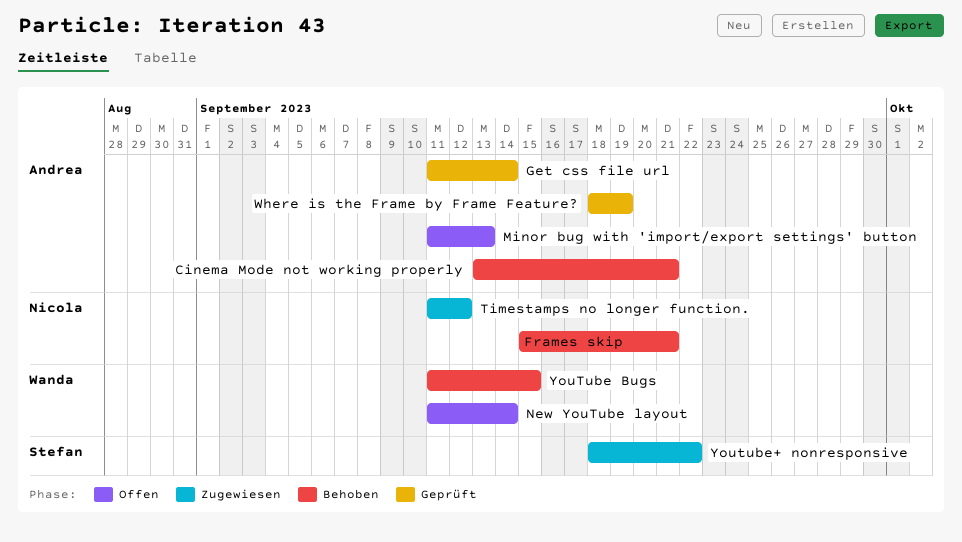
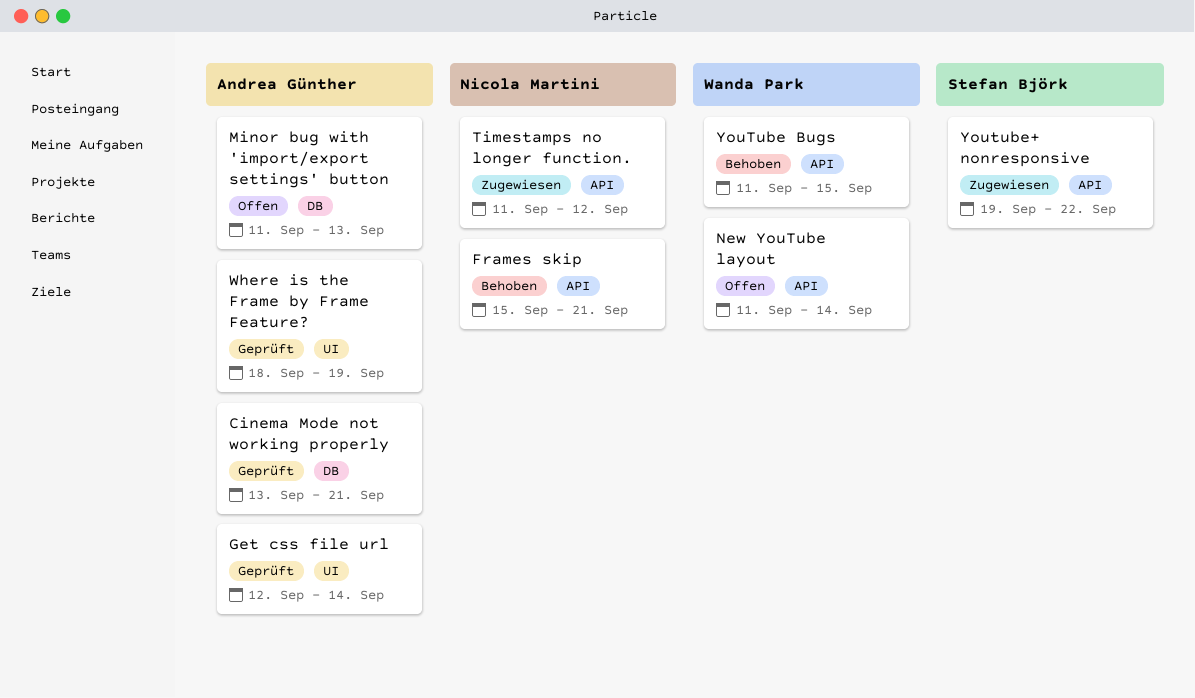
Cinema Mode not working properly, status: Behoben -> Geprüft
Get css file url, start: Sep 11 -> Sep 12
Youtube+ nonresponsive, start: Sep 18 -> Sep 19

